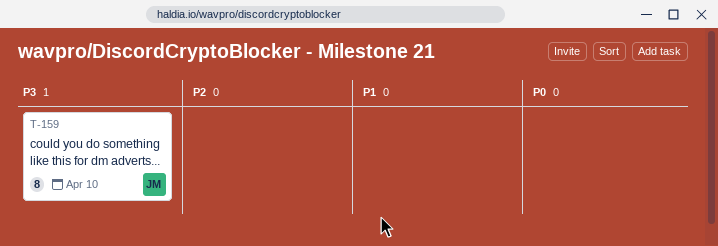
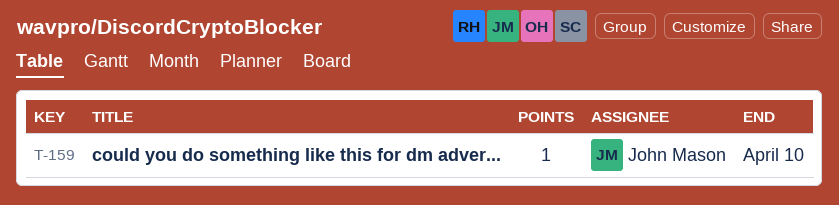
T-159, estimate: 8 -> 1

